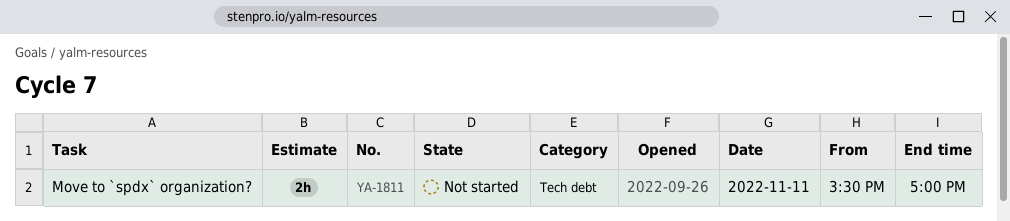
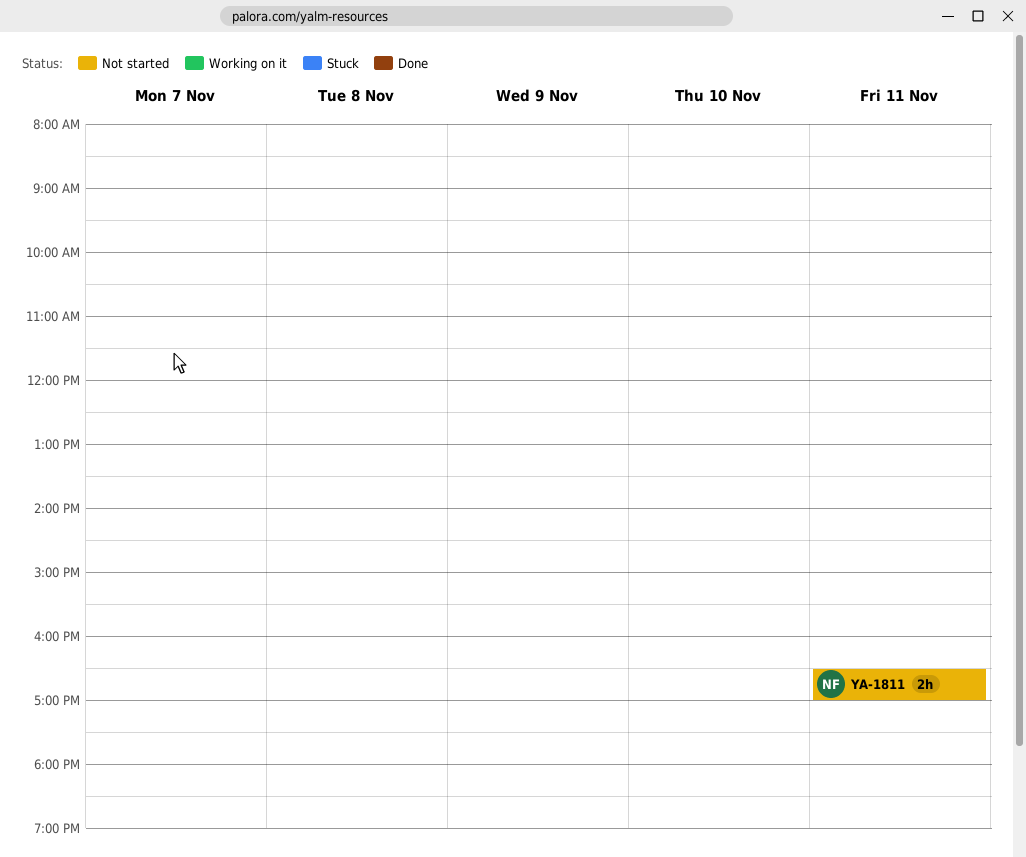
YA-1811, begins: 15:30 -> 16:30

